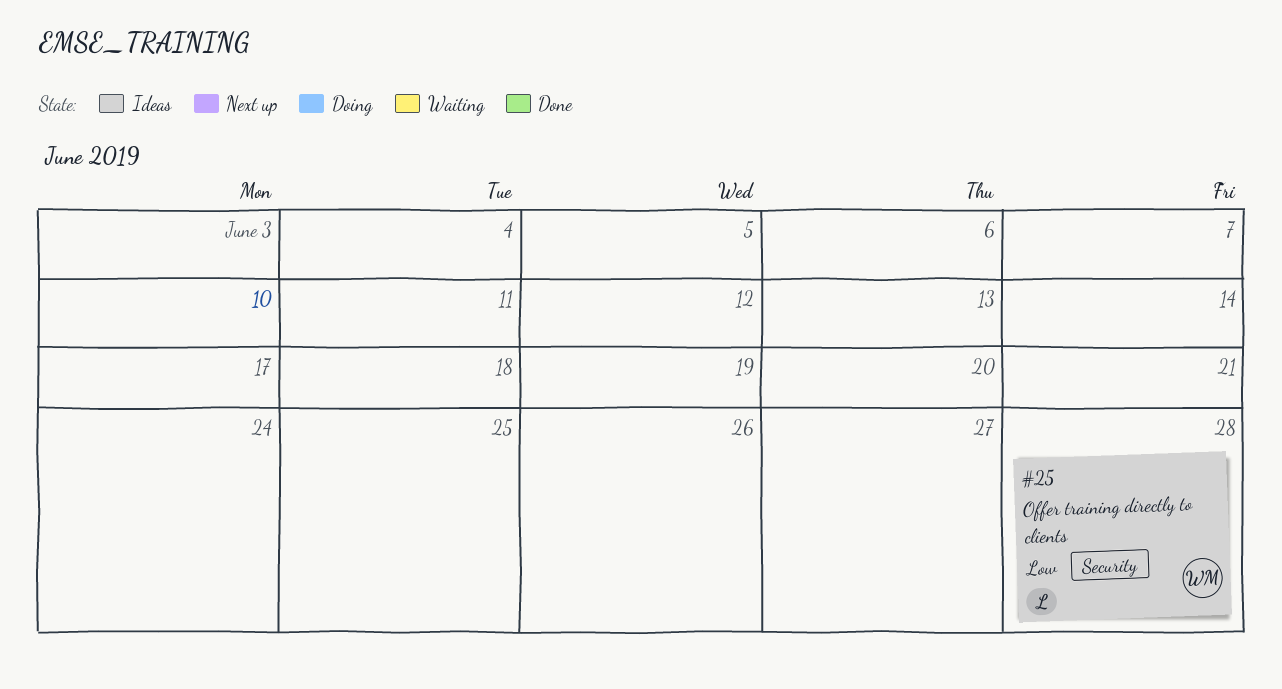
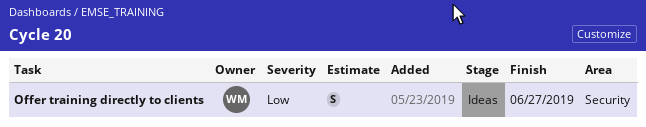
Offer training directly to clients, estimate: L -> S
Offer training directly to clients, due: Jun 28 -> Jun 27

